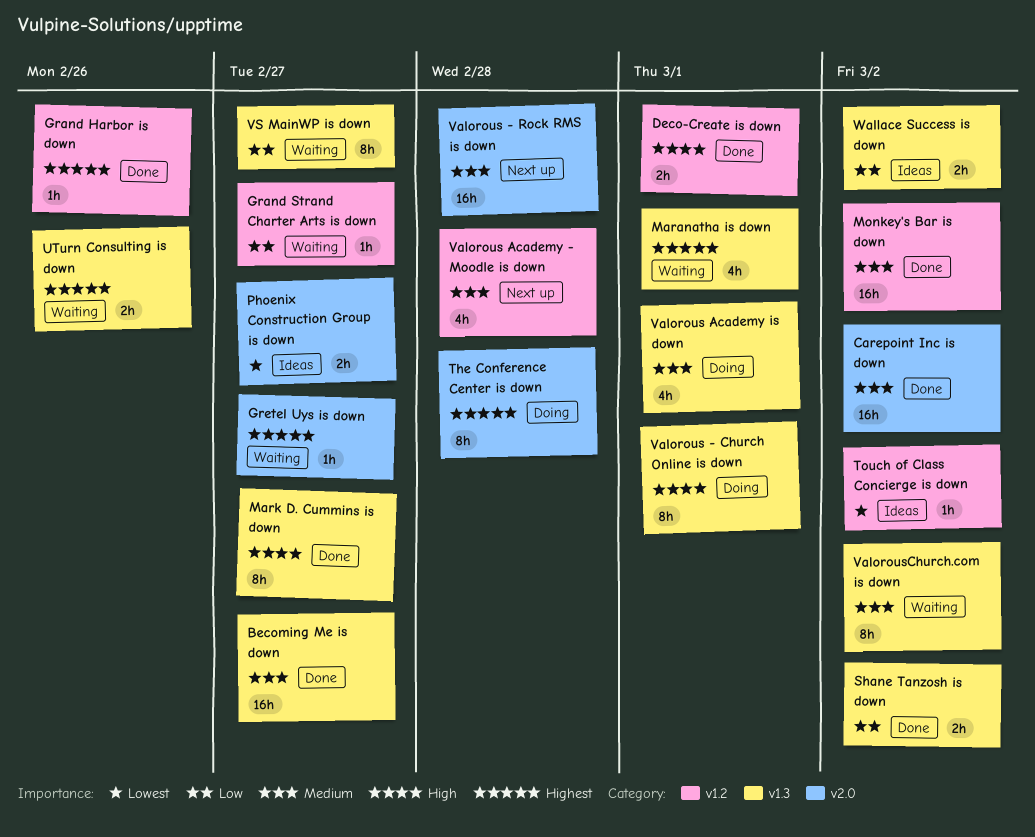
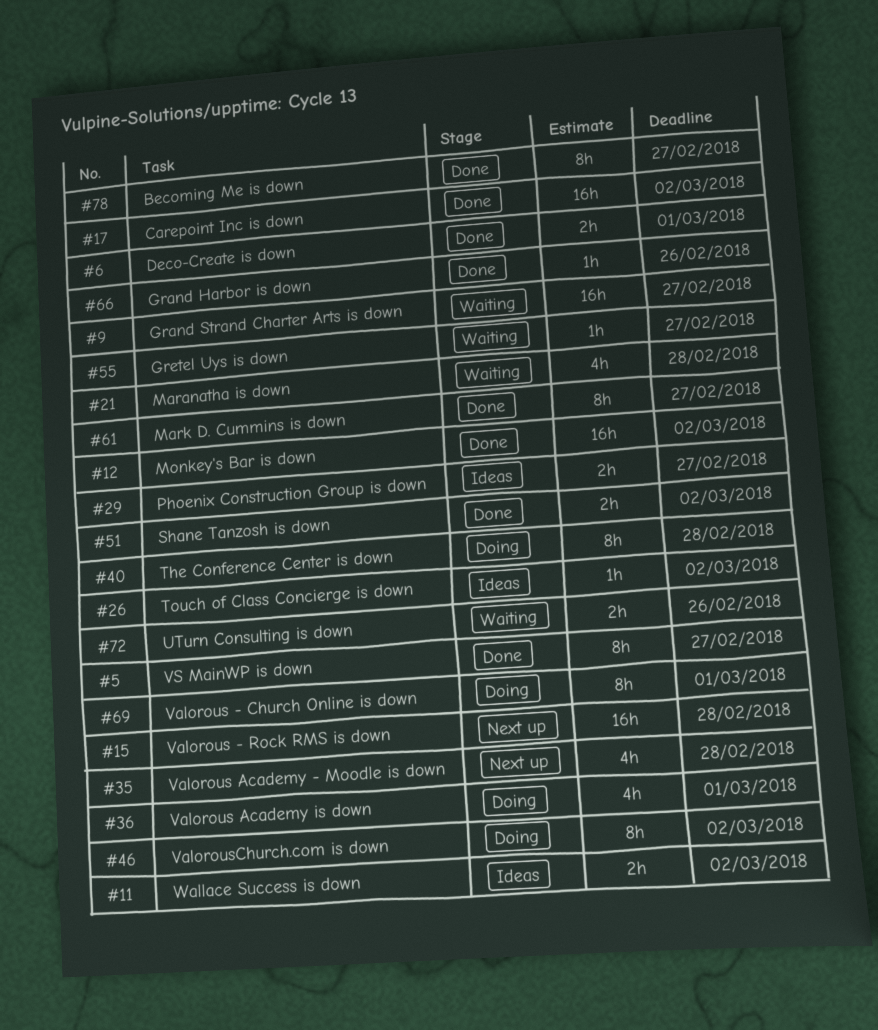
Becoming Me is down, estimate: 16h -> 8h
Grand Strand Charter Arts is down, estimate: 1h -> 16h
Maranatha is down, due: Mar 1 -> Feb 28
ValorousChurch.com is down, status: Waiting -> Doing
VS MainWP is down, status: Waiting -> Done

